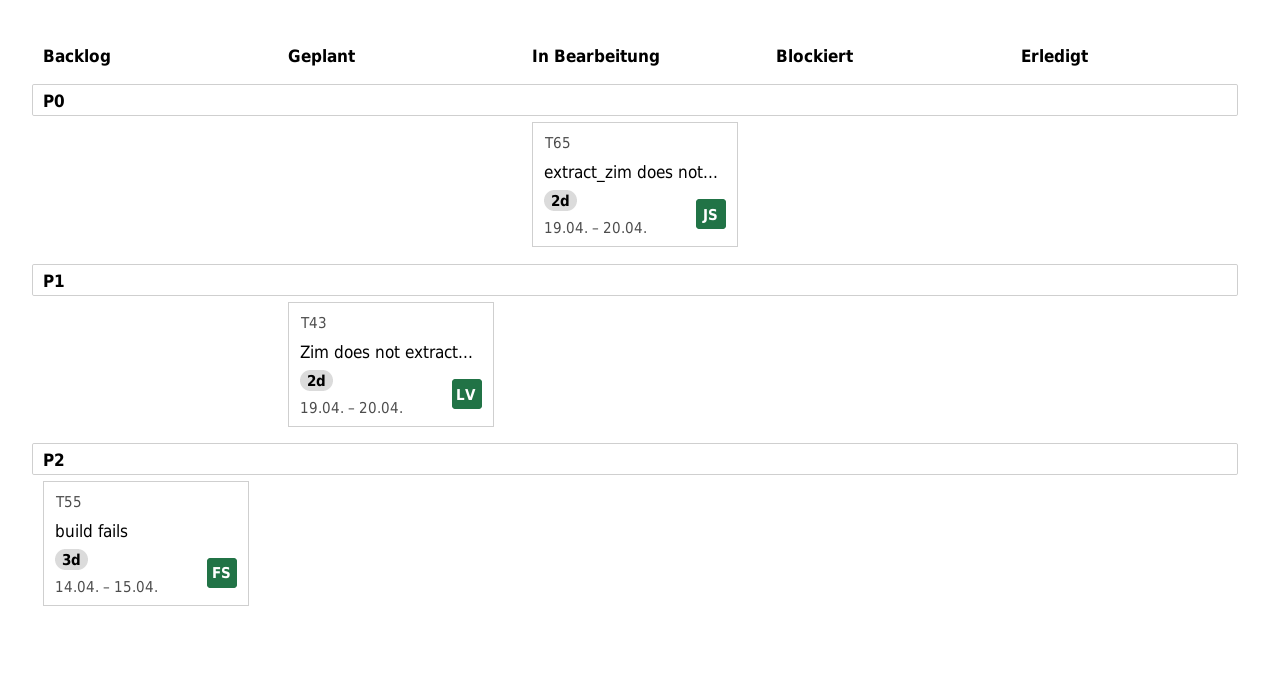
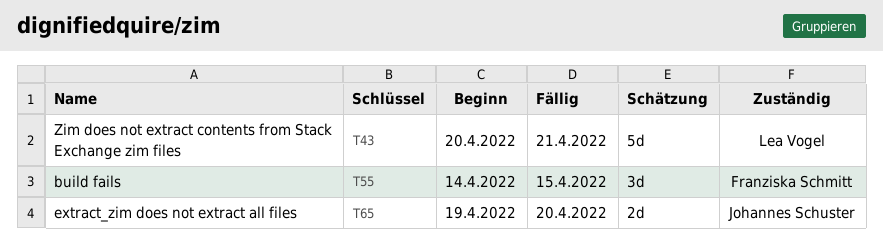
T43, estimate: 2d -> 5d
T43, start: Apr 19 -> Apr 20
T43, due: Apr 20 -> Apr 21

